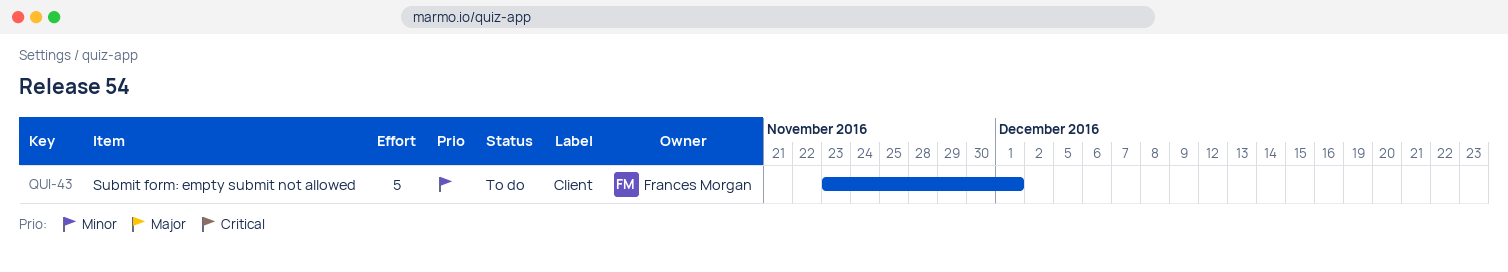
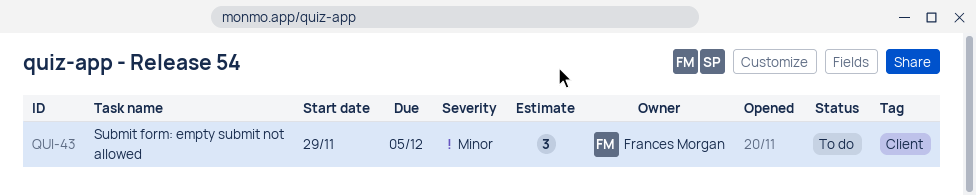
QUI-43, estimate: 5 -> 3
QUI-43, start: Nov 23 -> Nov 29
QUI-43, due: Dec 1 -> Dec 5

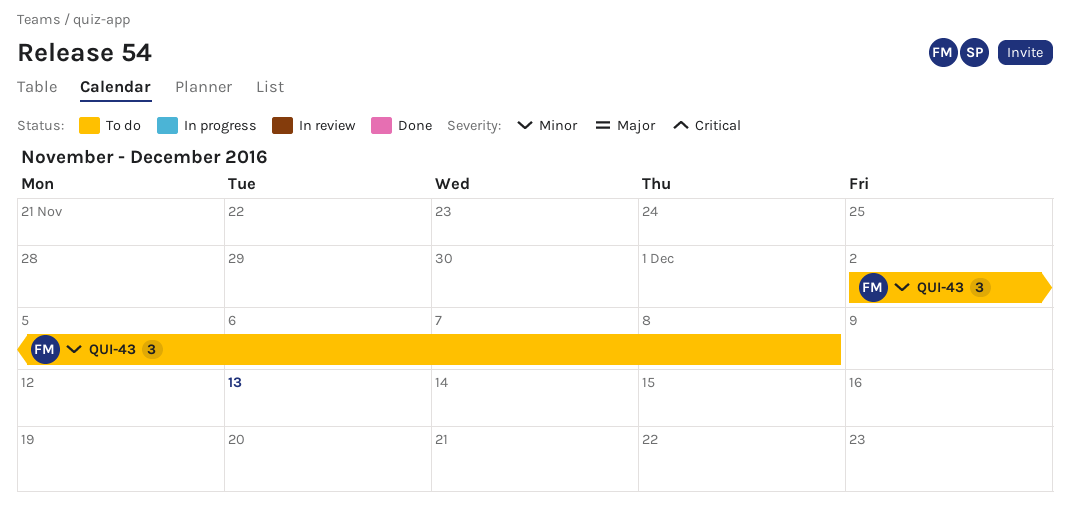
QUI-43, start: Nov 29 -> Dec 2
QUI-43, due: Dec 5 -> Dec 8

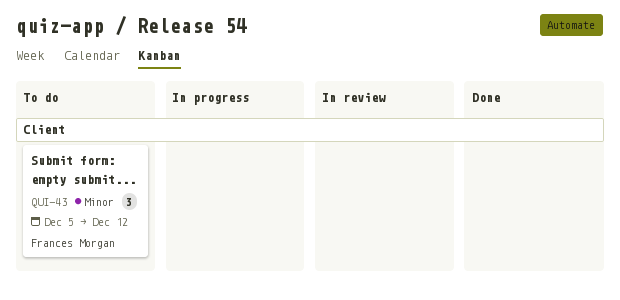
QUI-43, start: Dec 2 -> Dec 5
QUI-43, due: Dec 8 -> Dec 12

